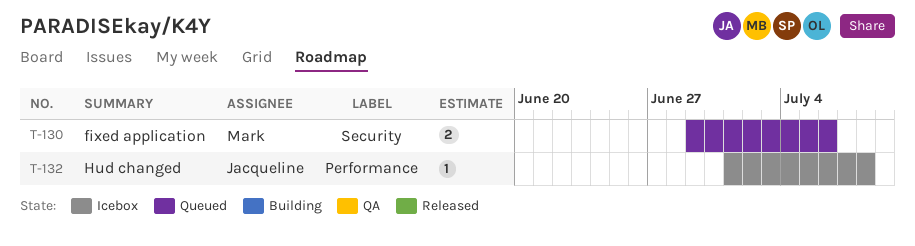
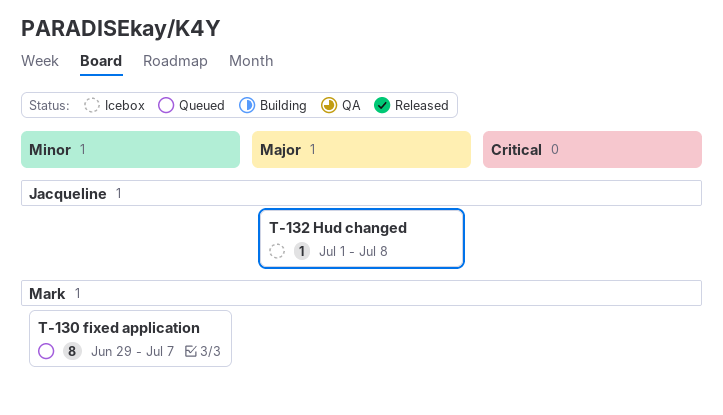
T-130, estimate: 2 -> 8
T-130, due: Jul 6 -> Jul 7

